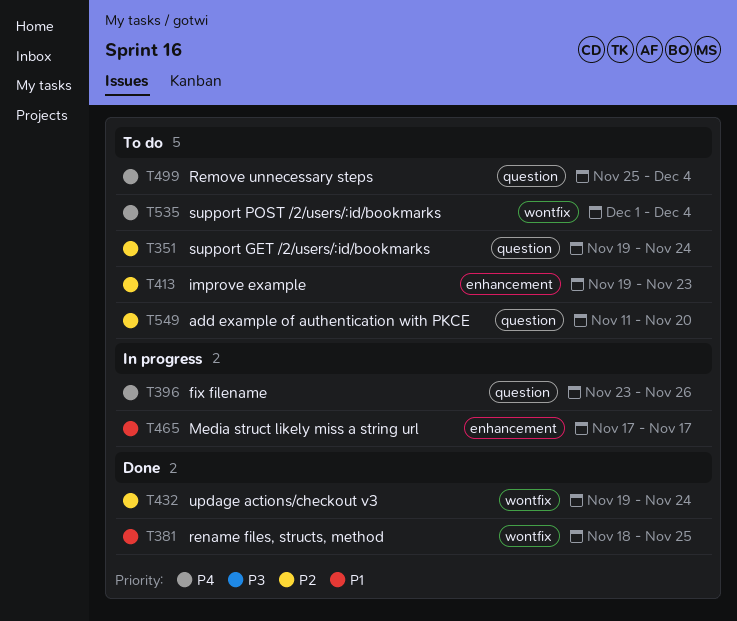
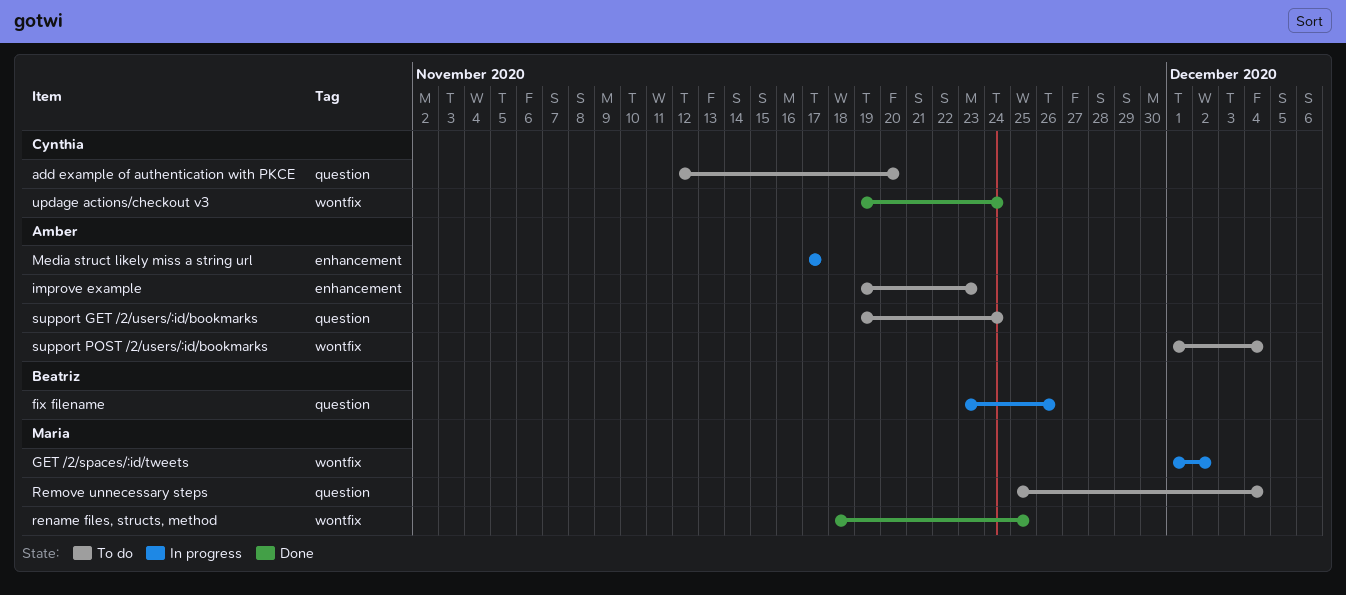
add example of authentication with PKCE, start: Nov 11 -> Nov 12
GET /2/spaces/:id/tweets: none -> present

